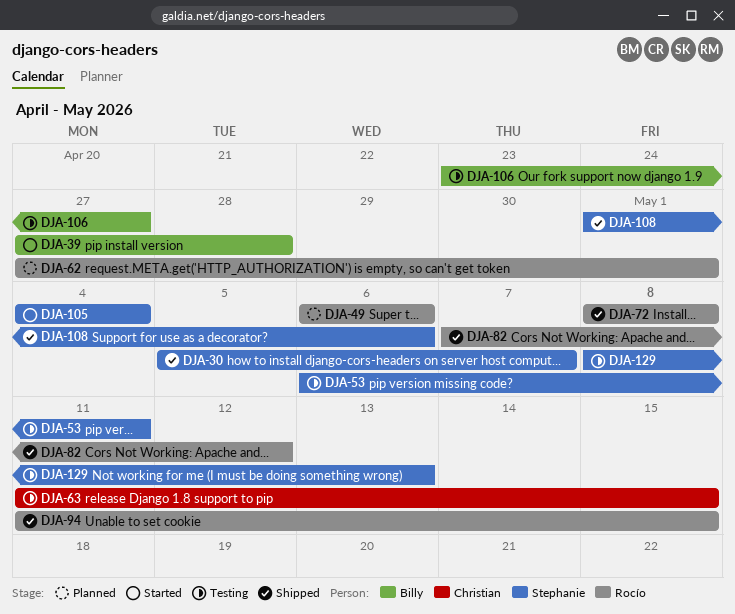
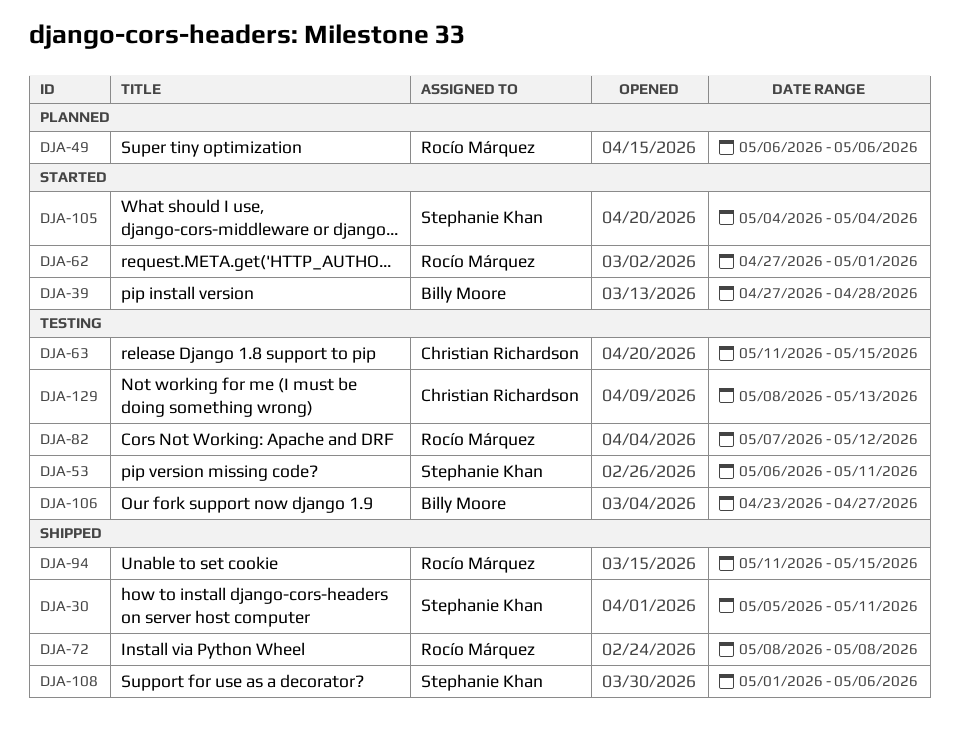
DJA-30, due: May 7 -> May 11
DJA-62, status: Planned -> Started
DJA-82, status: Shipped -> Testing
DJA-129, owner: Stephanie Khan -> Christian Richardson

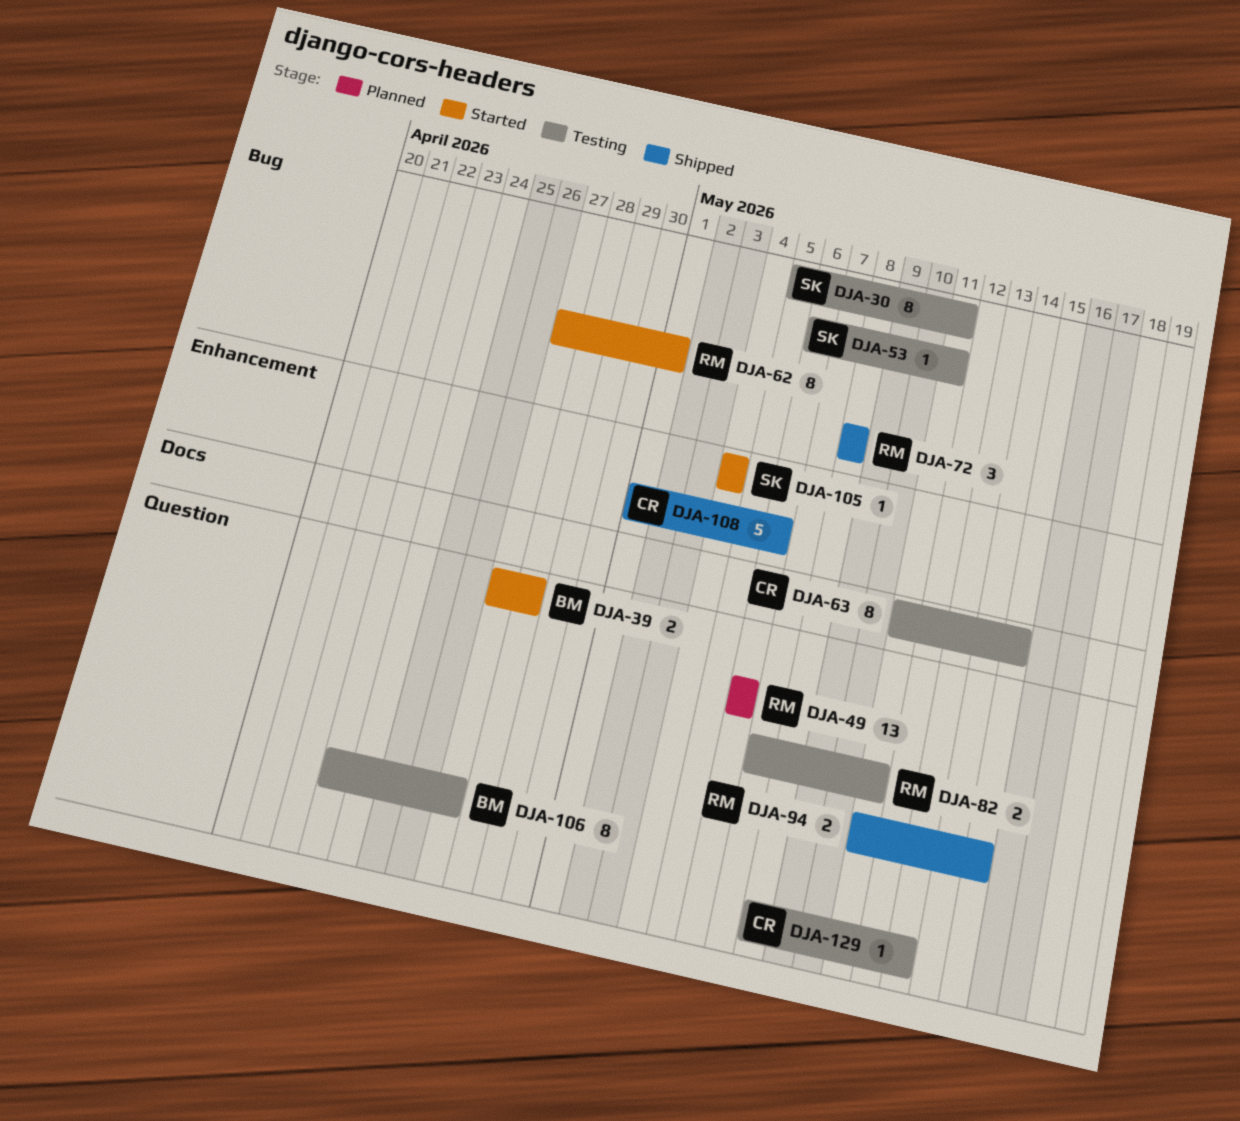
DJA-30, status: Shipped -> Testing
DJA-82, due: May 12 -> May 11
DJA-108, owner: Stephanie Khan -> Christian Richardson

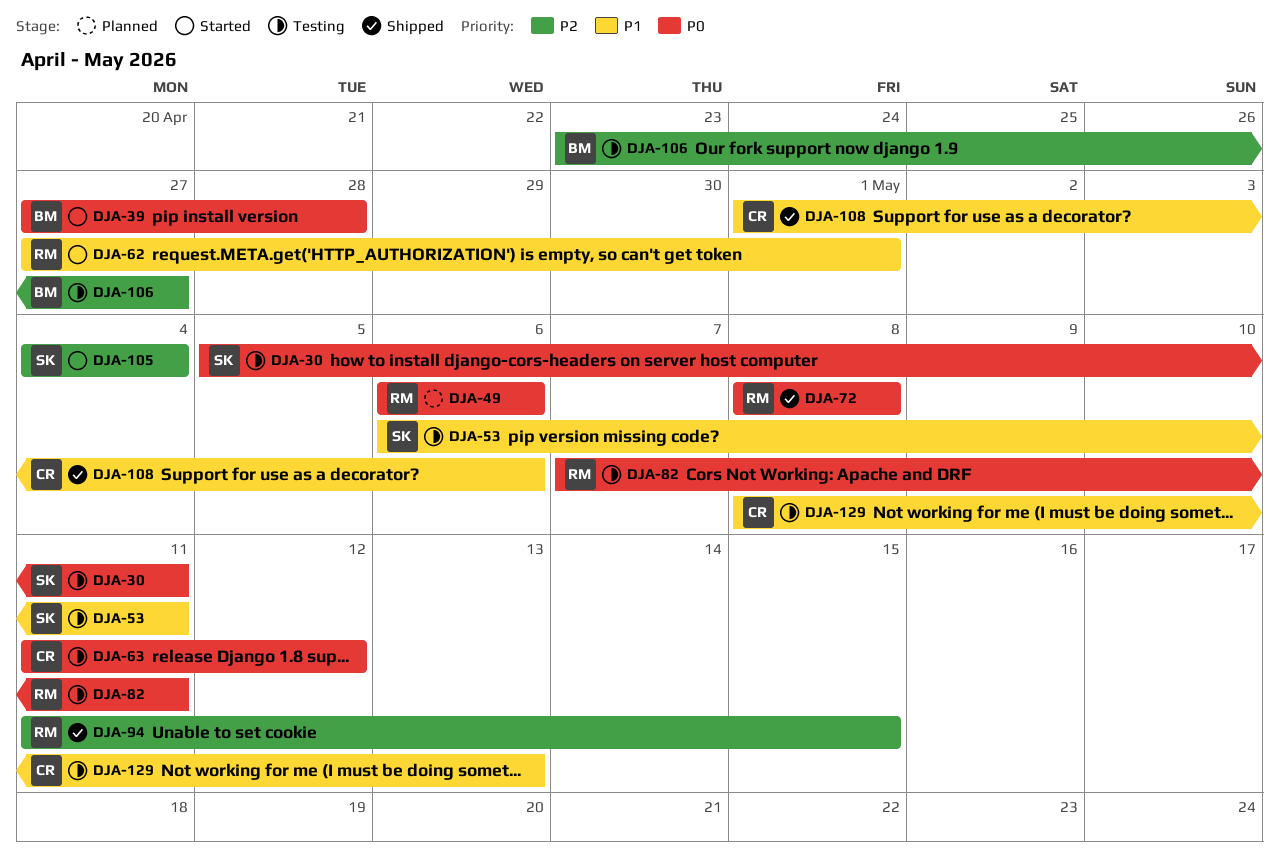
DJA-63, due: May 15 -> May 12

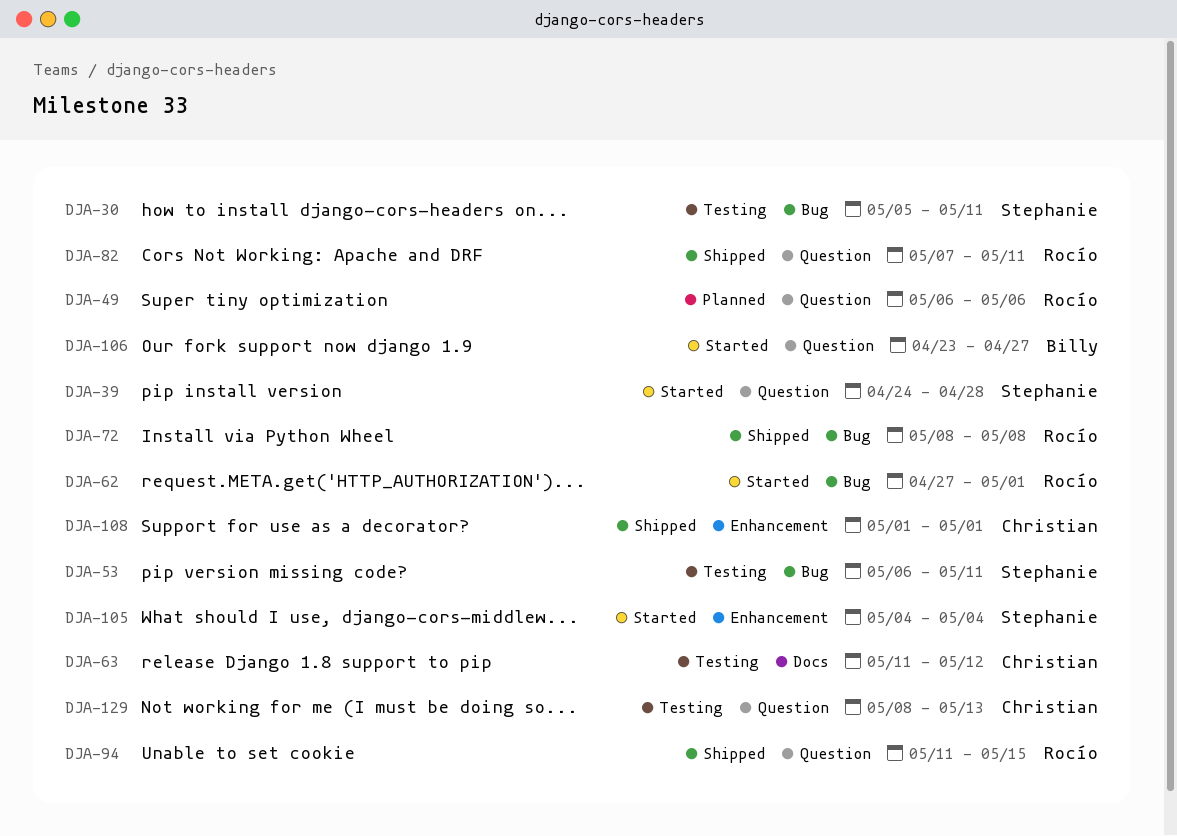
DJA-39, owner: Billy -> Stephanie
DJA-39, start: Apr 27 -> Apr 24
DJA-82, status: Testing -> Shipped
DJA-106, status: Testing -> Started
DJA-108, due: May 6 -> May 1

